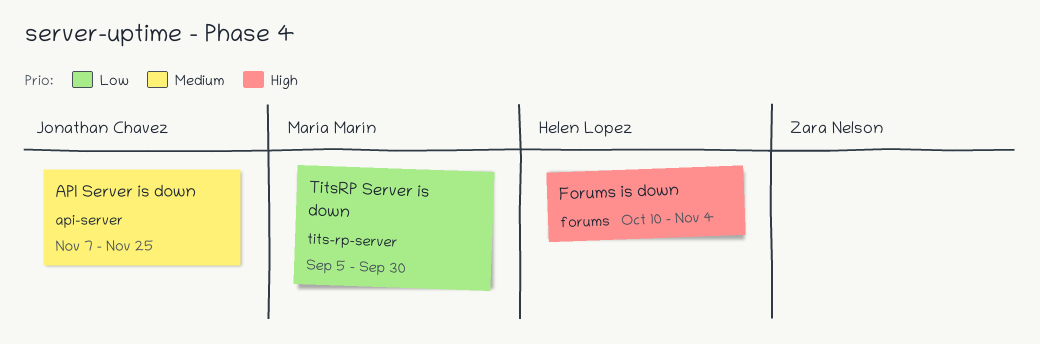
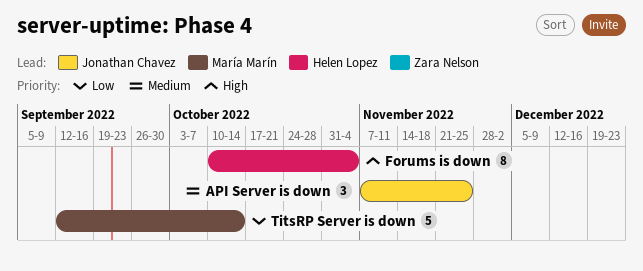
TitsRP Server is down, start: Sep 5 -> Sep 12
TitsRP Server is down, due: Sep 30 -> Oct 14

